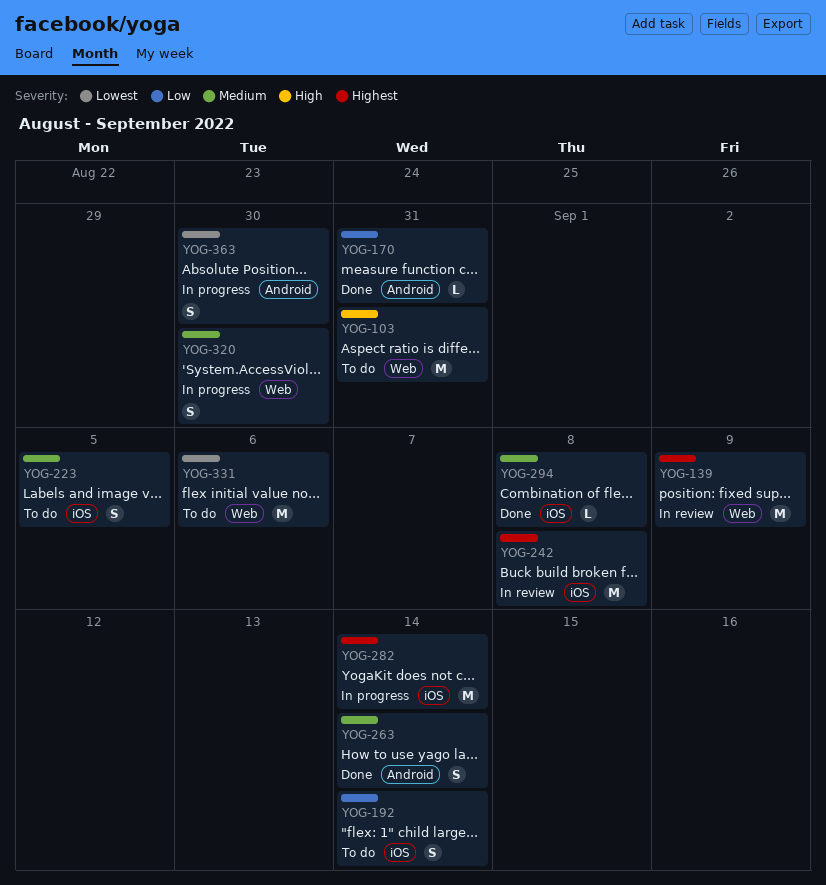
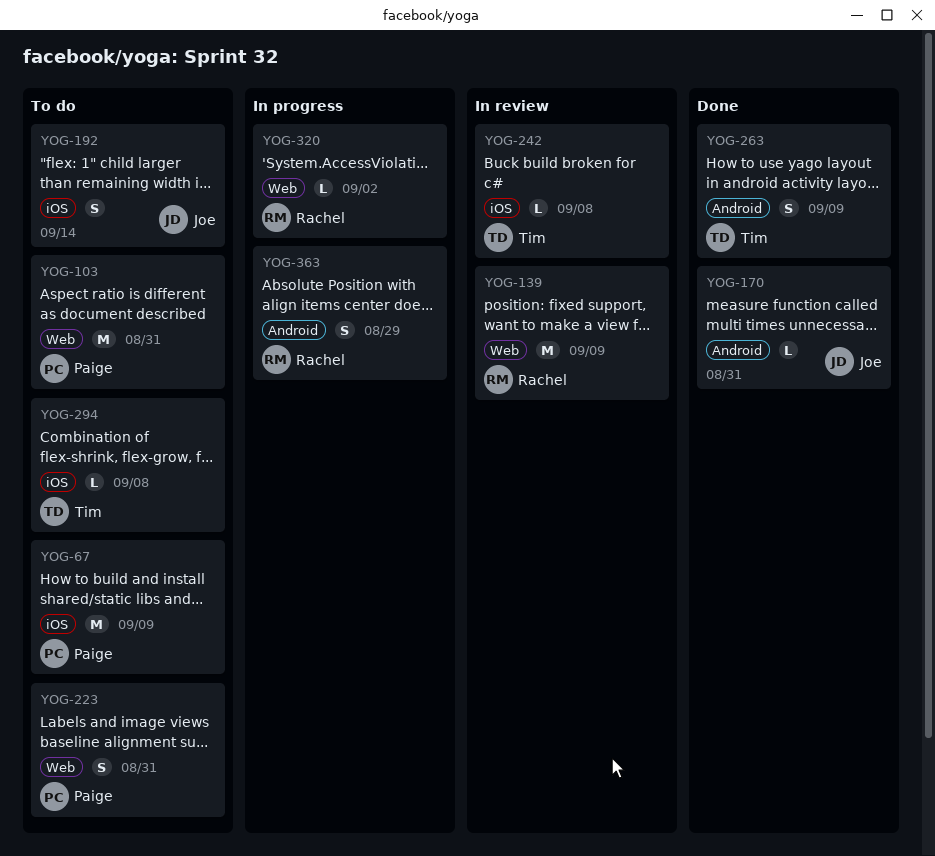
YOG-67: none -> present
YOG-223, label: iOS -> Web
YOG-223, due: Sep 5 -> Aug 31
YOG-242, estimate: M -> L
YOG-263, due: Sep 14 -> Sep 9
YOG-282: present -> none
YOG-294, status: Done -> To do
YOG-320, estimate: S -> L
YOG-320, due: Aug 30 -> Sep 2
YOG-331: present -> none
YOG-363, due: Aug 30 -> Aug 29

